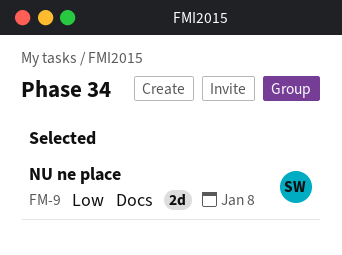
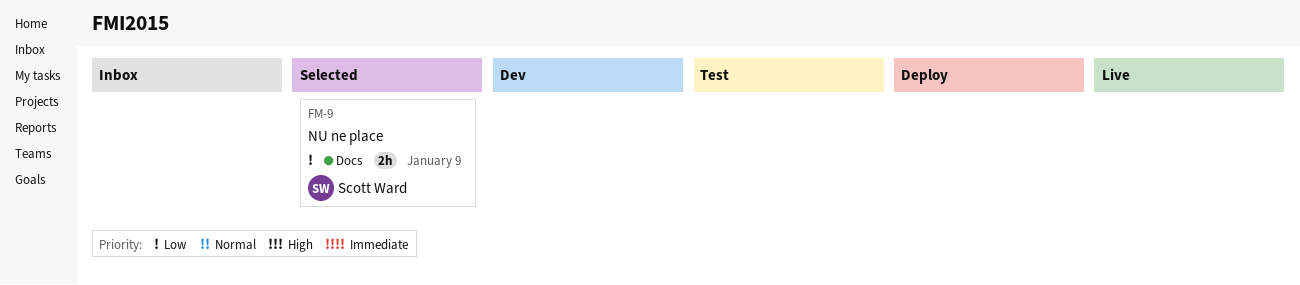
FM-9, estimate: 2d -> 2h
FM-9, due: Jan 8 -> Jan 9

